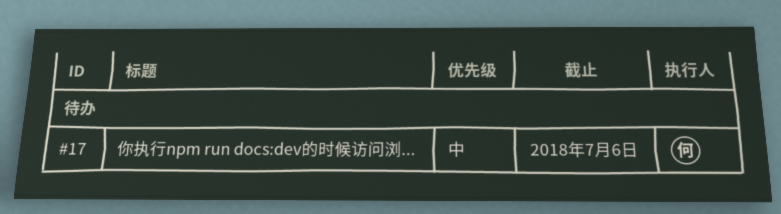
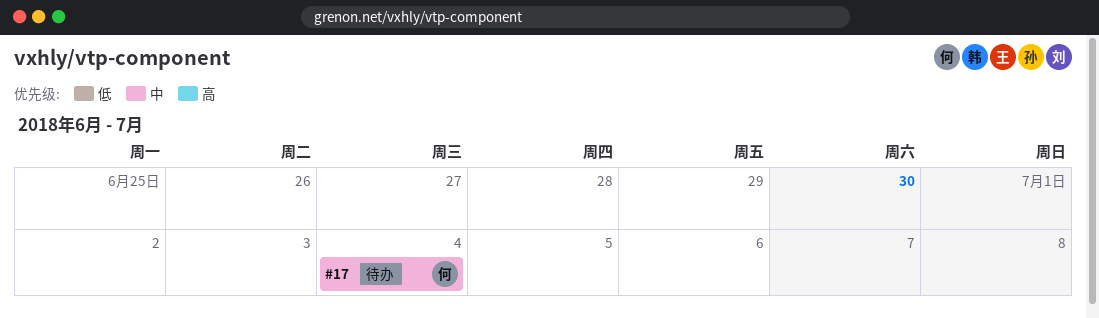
#17, due: Jul 6 -> Jul 4

